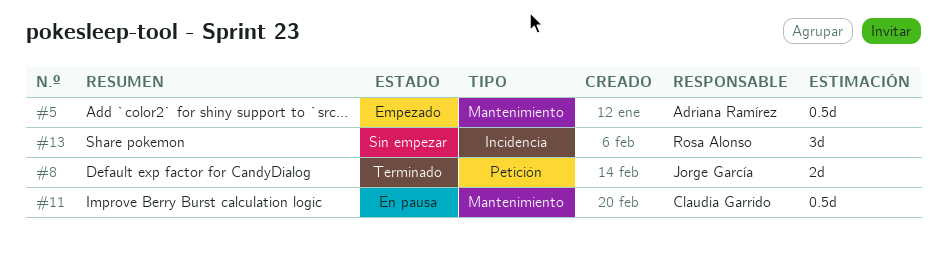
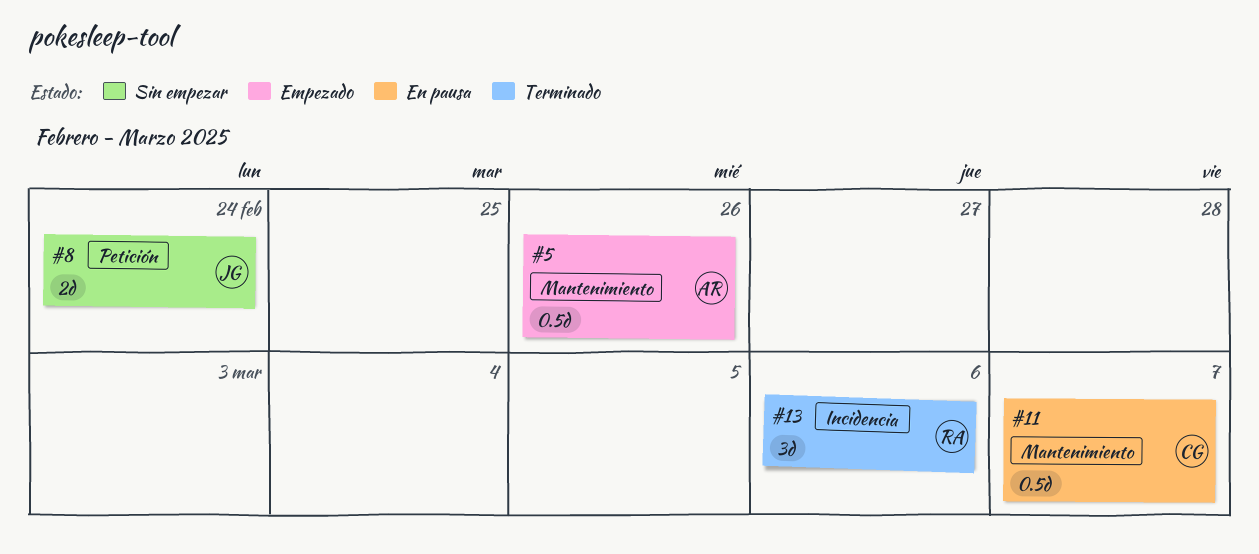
#8, status: Terminado -> Sin empezar
#13, status: Sin empezar -> Terminado

